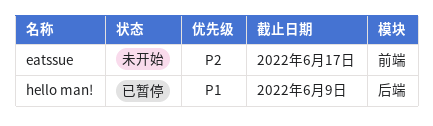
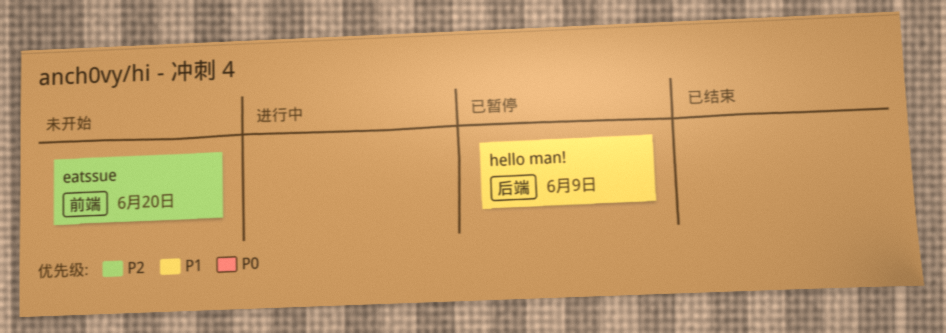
eatssue, due: Jun 17 -> Jun 20

